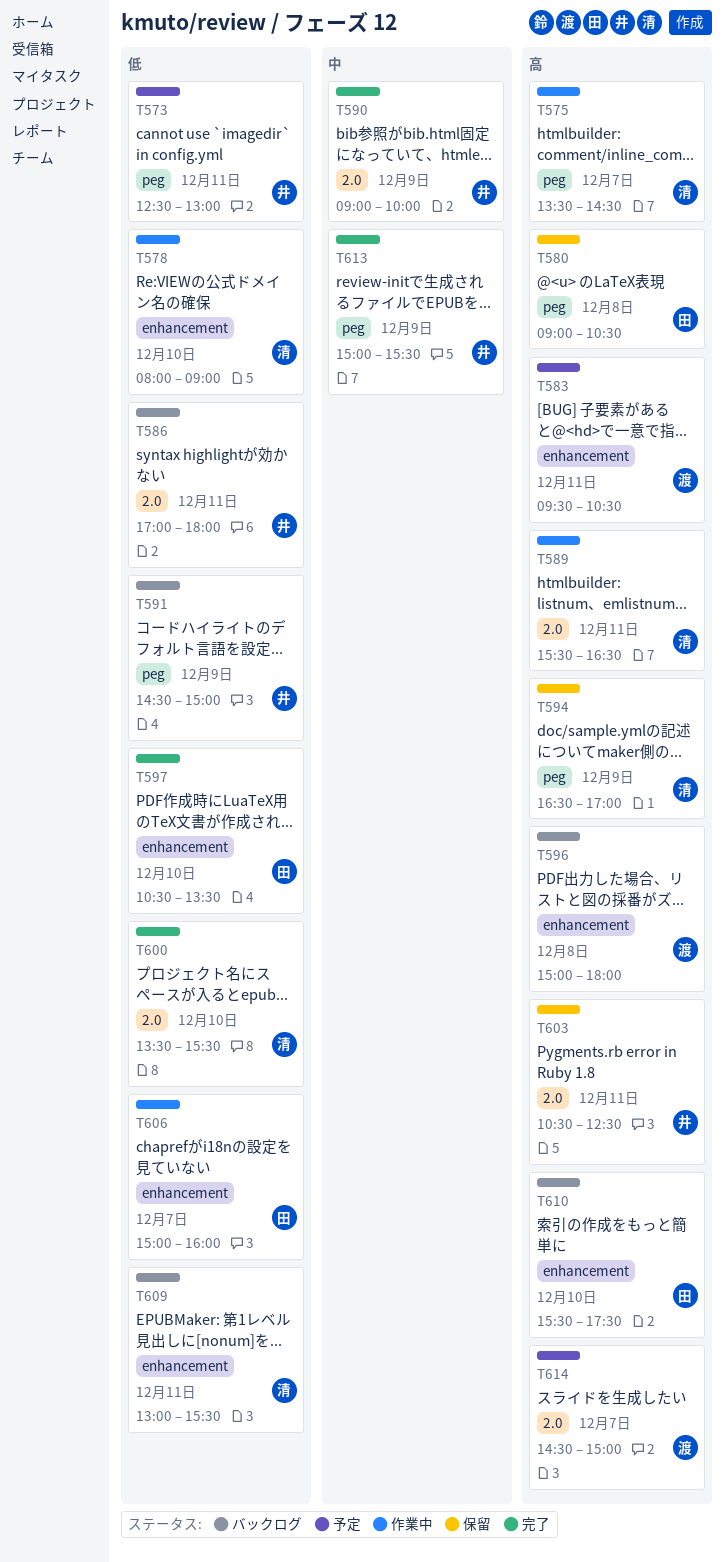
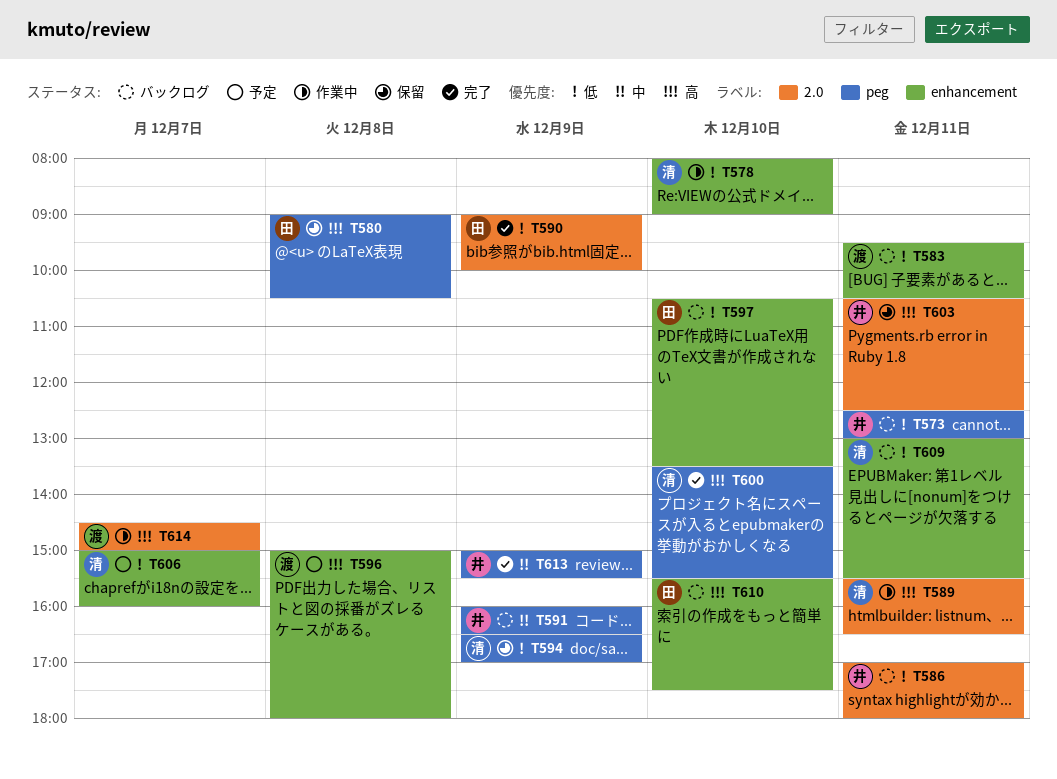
T573, status: 予定 -> バックログ
T575: present -> none
T583, status: 予定 -> バックログ
T583, priority: 高 -> 低
T590, owner: 井 -> 田
T590, priority: 中 -> 低
T591, priority: 低 -> 中
T591, begins: 14:30 -> 16:00
T591, ends: 15:00 -> 16:30
T594, priority: 高 -> 低
T596, status: バックログ -> 予定
T597, status: 完了 -> バックログ
T600, priority: 低 -> 高
T600, label: 2.0 -> peg
T606, status: 作業中 -> 予定
T606, owner: 田 -> 清
T614, status: 予定 -> 作業中

